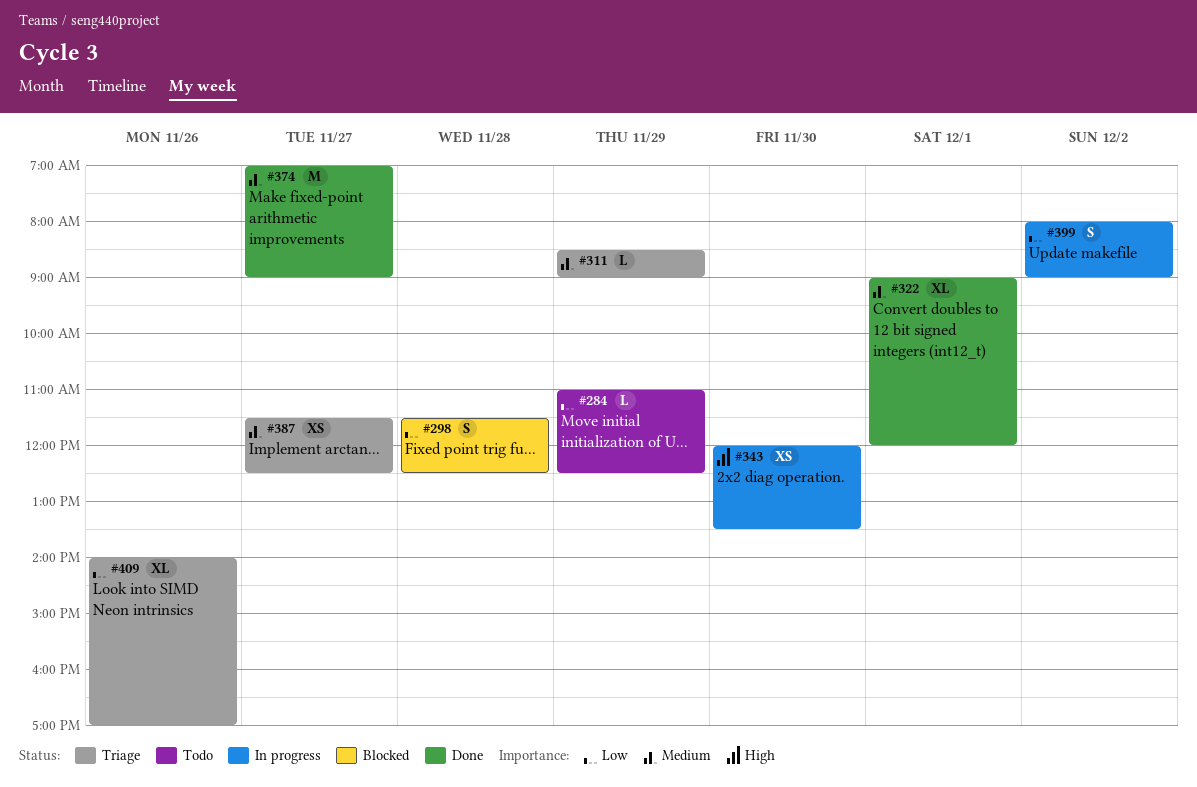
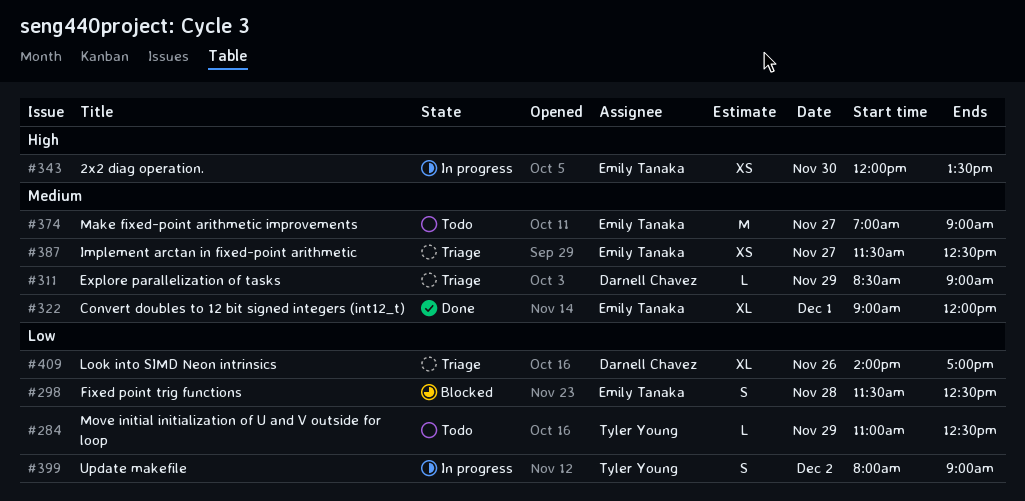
#374, status: Done -> Todo

